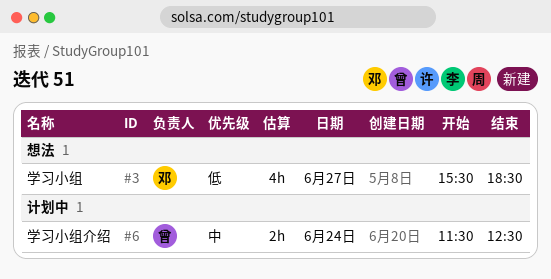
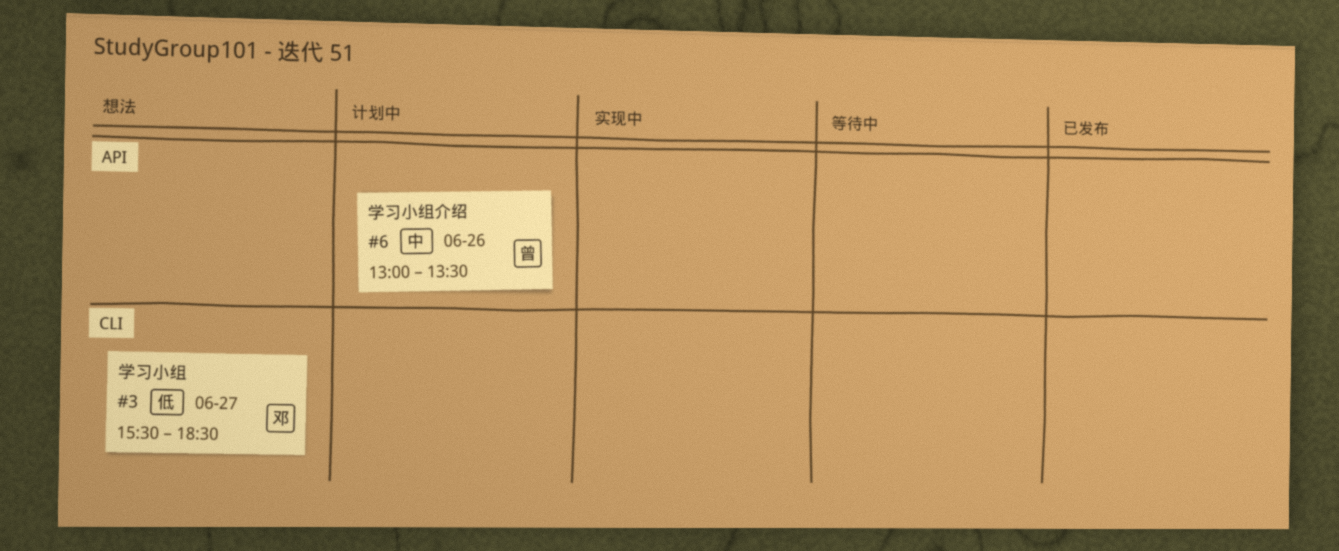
#6, day: Jun 24 -> Jun 26
#6, begins: 11:30 -> 13:00
#6, ends: 12:30 -> 13:30

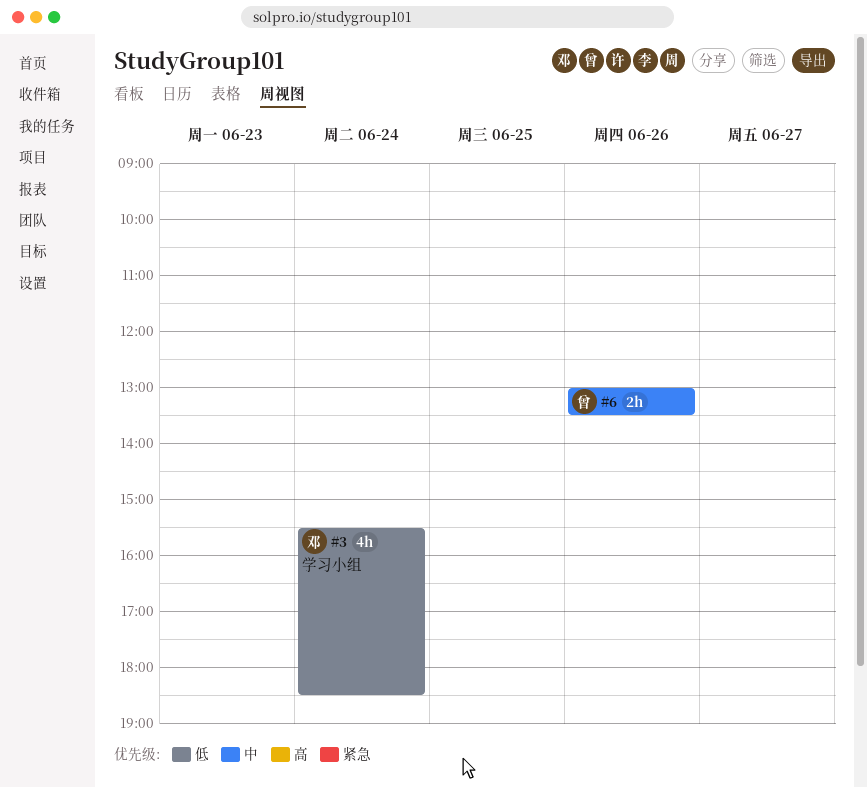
#3, day: Jun 27 -> Jun 24

